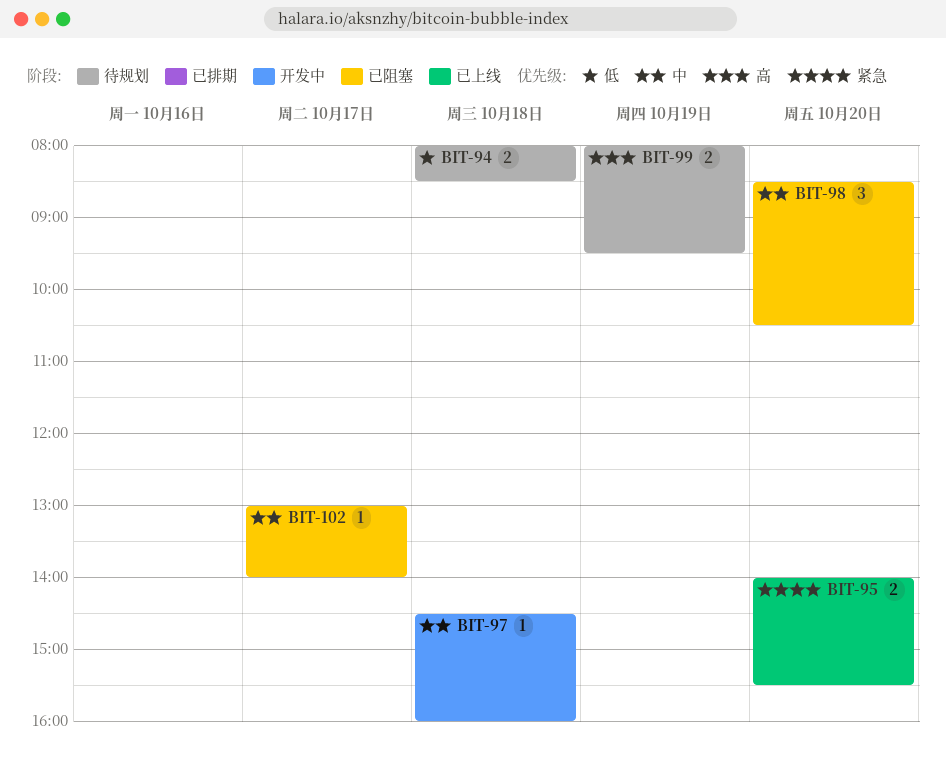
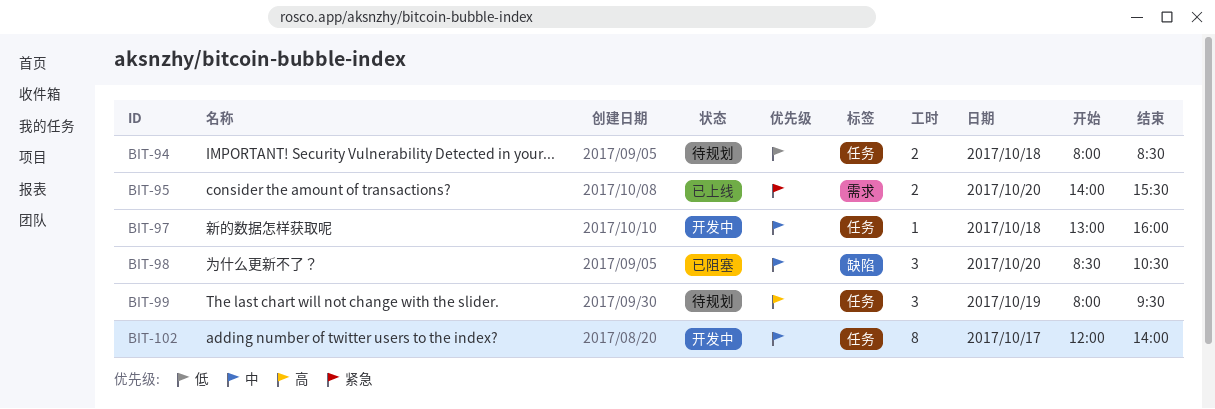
BIT-97, begins: 14:30 -> 13:00
BIT-99, estimate: 2 -> 3
BIT-102, status: 已阻塞 -> 开发中
BIT-102, estimate: 1 -> 8
BIT-102, begins: 13:00 -> 12:00

